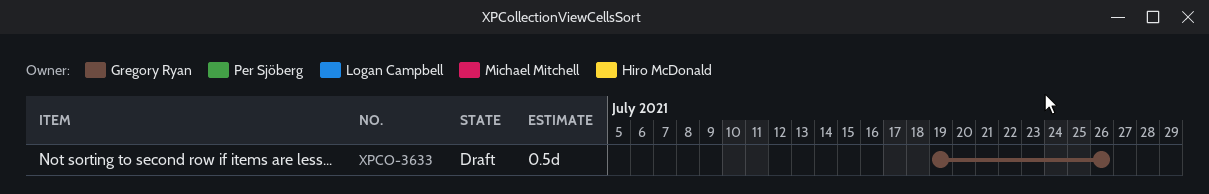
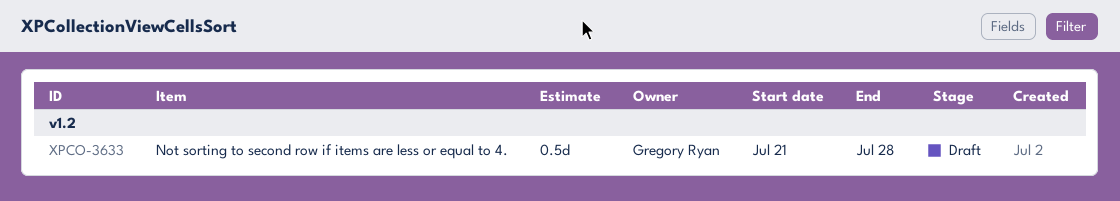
XPCO-3633, start: Jul 19 -> Jul 21
XPCO-3633, due: Jul 26 -> Jul 28

